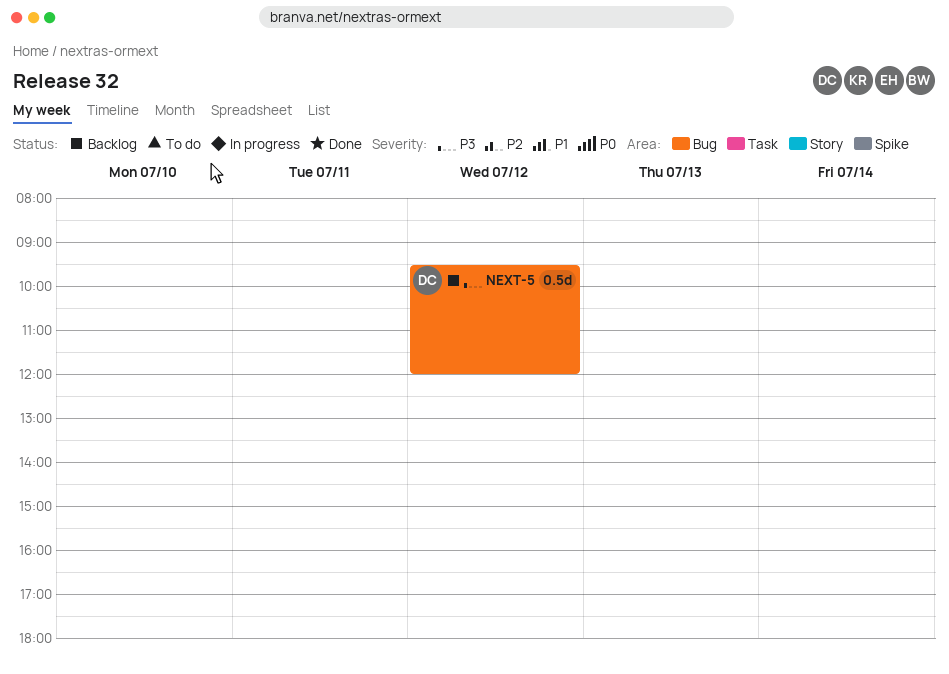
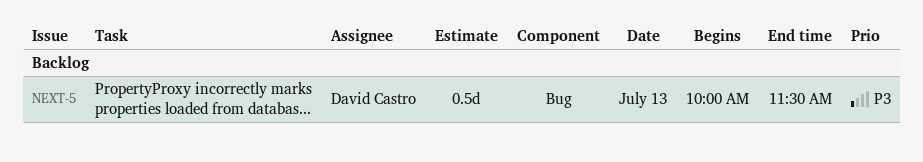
NEXT-5, day: Jul 12 -> Jul 13
NEXT-5, begins: 09:30 -> 10:00
NEXT-5, ends: 12:00 -> 11:30

